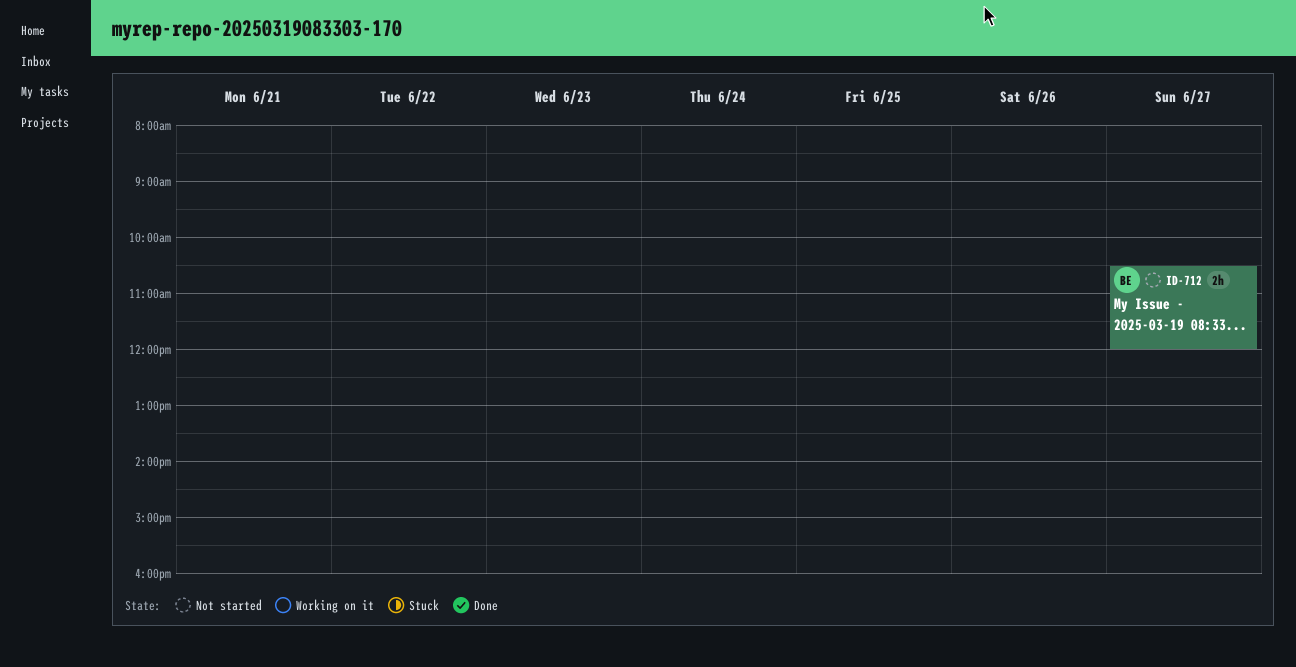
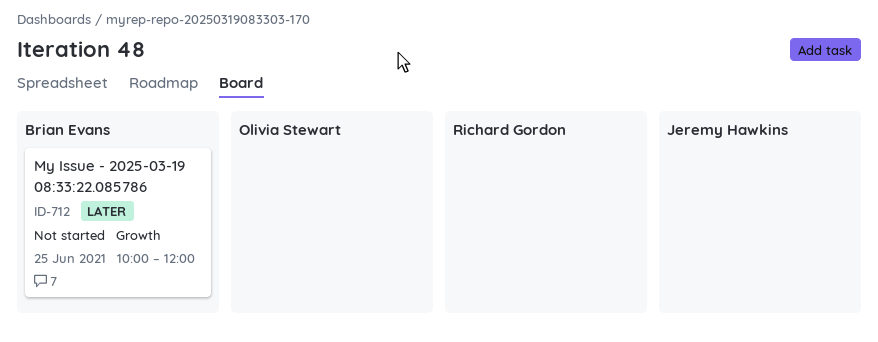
ID-712, day: Jun 27 -> Jun 25
ID-712, begins: 10:30 -> 10:00

